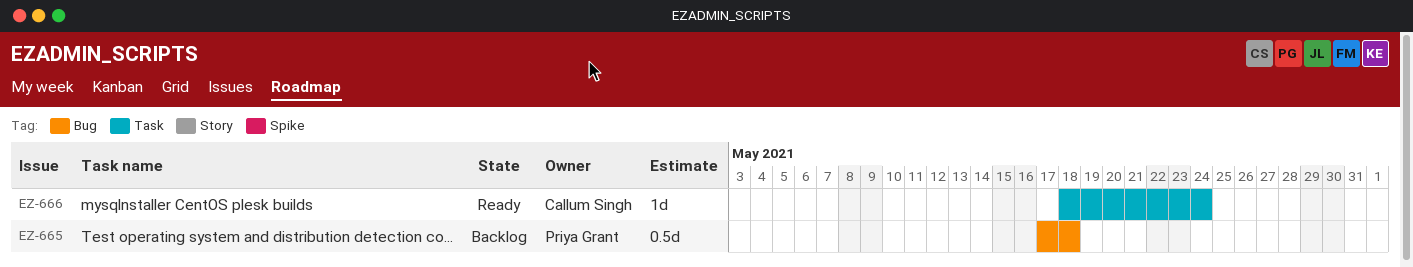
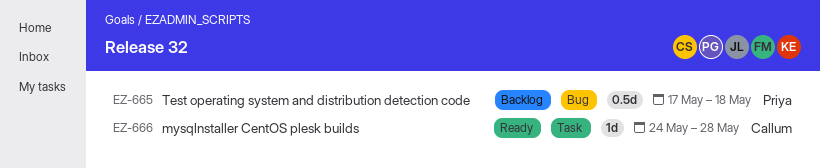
EZ-666, start: May 18 -> May 24
EZ-666, due: May 24 -> May 28

